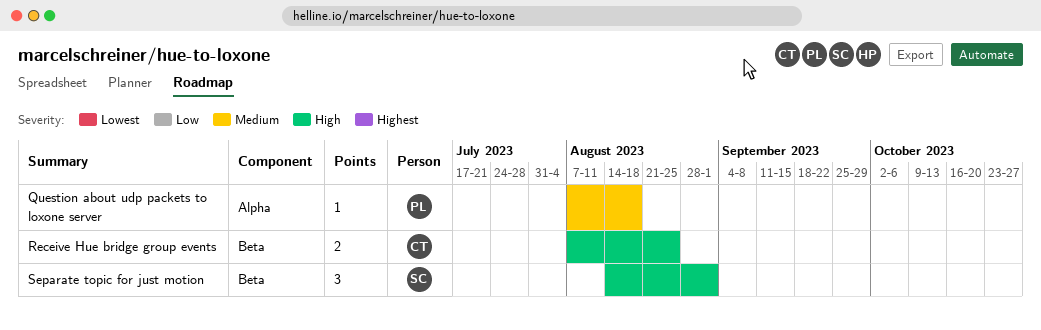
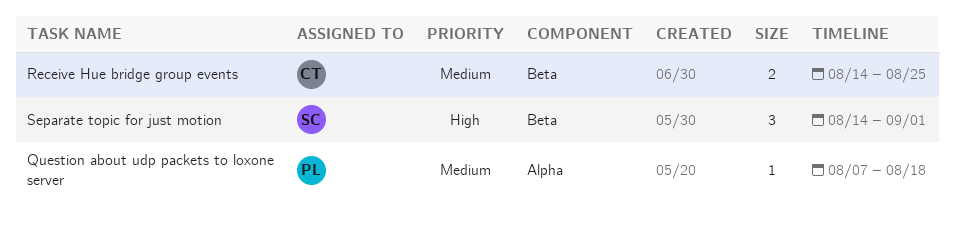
Receive Hue bridge group events, priority: High -> Medium
Receive Hue bridge group events, start: Aug 7 -> Aug 14

